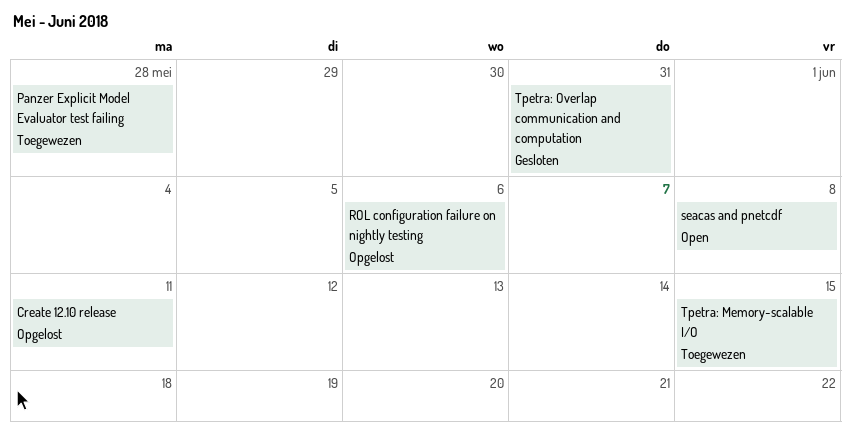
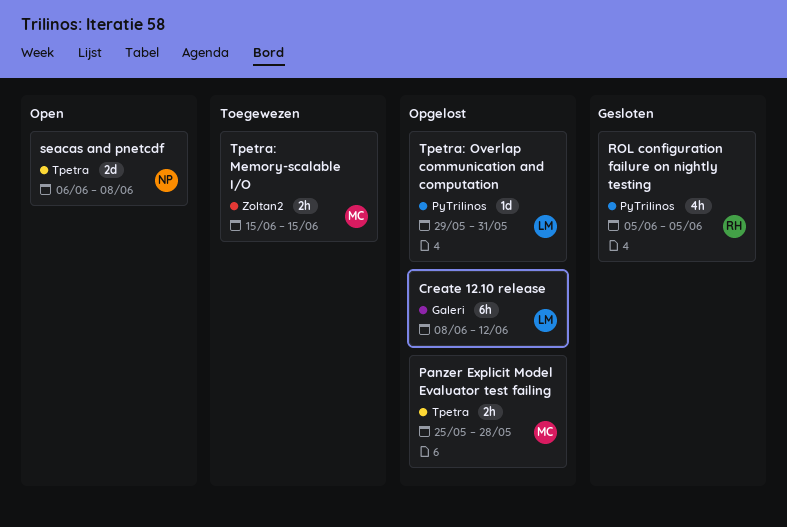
Create 12.10 release, due: Jun 11 -> Jun 12
Panzer Explicit Model Evaluator test failing, status: Toegewezen -> Opgelost
ROL configuration failure on nightly testing, status: Opgelost -> Gesloten
ROL configuration failure on nightly testing, due: Jun 6 -> Jun 5
Tpetra: Overlap communication and computation, status: Gesloten -> Opgelost

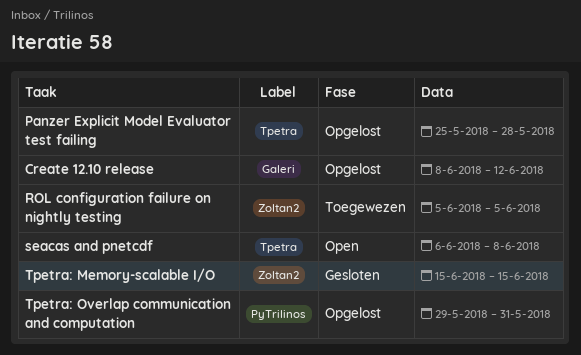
ROL configuration failure on nightly testing, status: Gesloten -> Toegewezen
ROL configuration failure on nightly testing, label: PyTrilinos -> Zoltan2
Tpetra: Memory-scalable I/O, status: Toegewezen -> Gesloten

